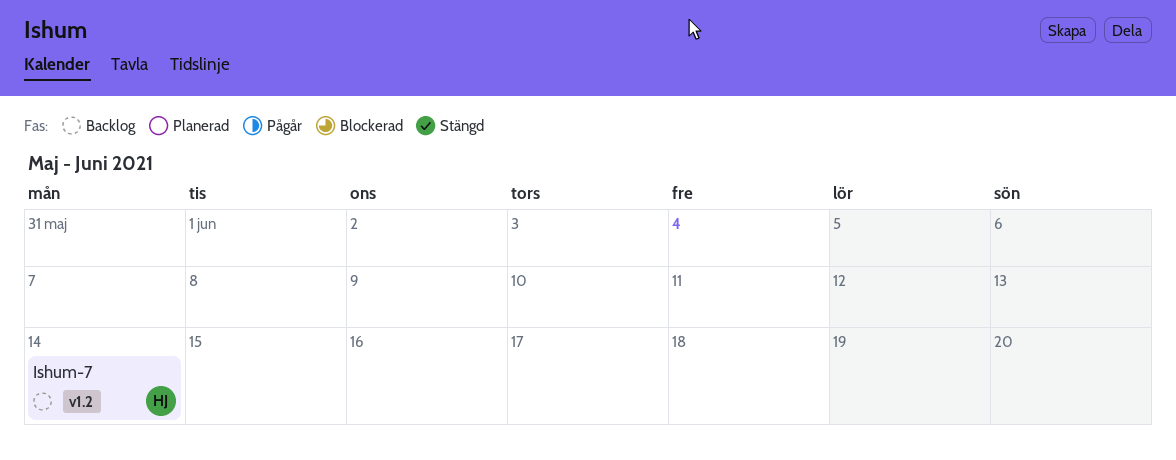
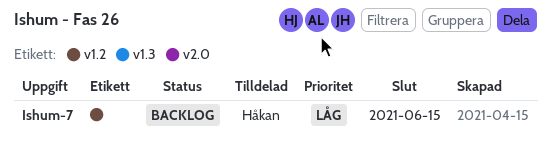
Ishum-7, due: Jun 14 -> Jun 15

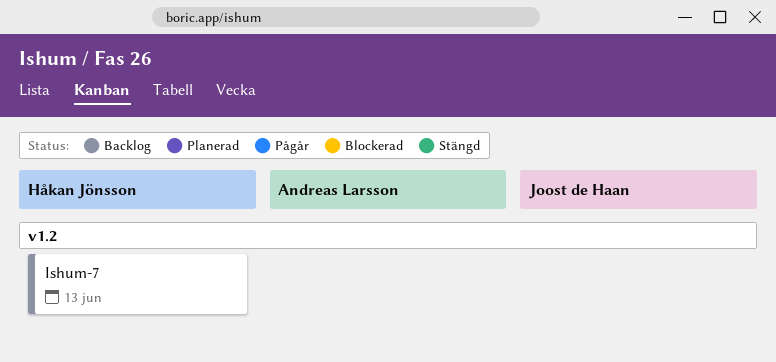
Ishum-7, due: Jun 15 -> Jun 13

